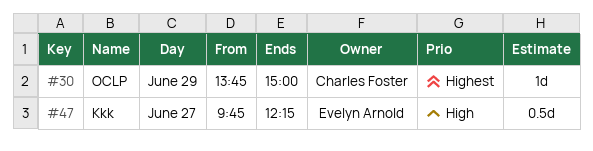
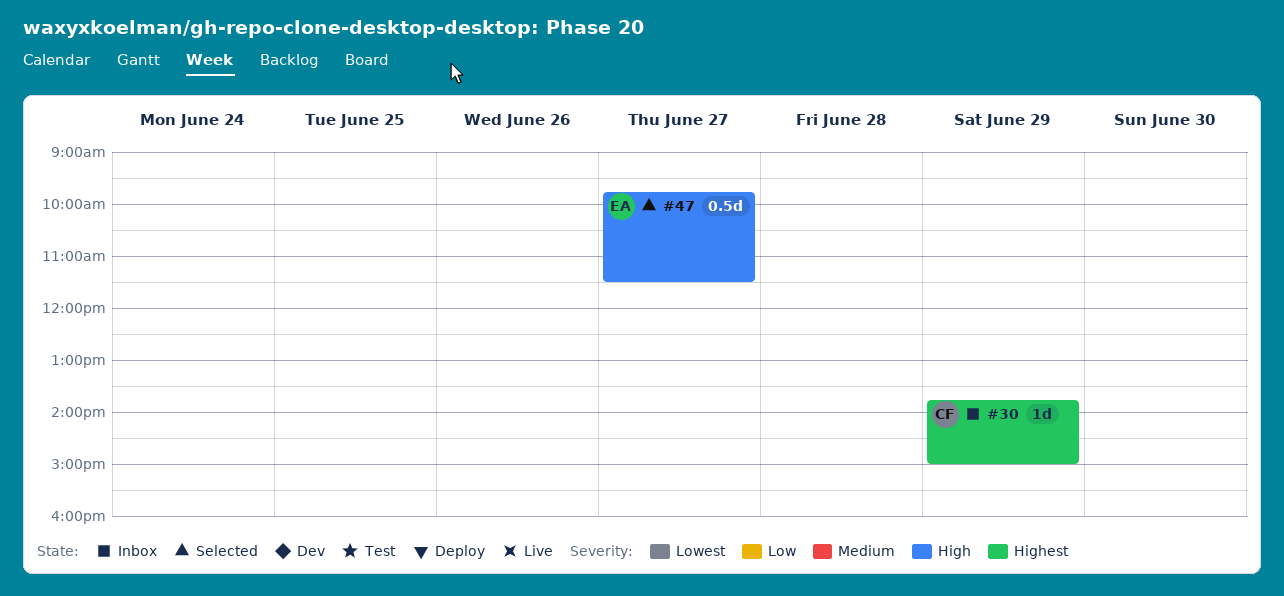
#47, ends: 12:15 -> 11:30

